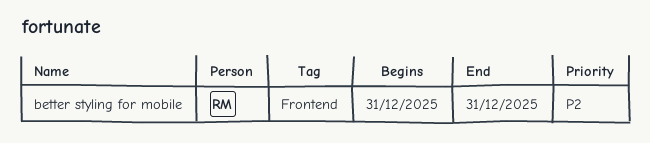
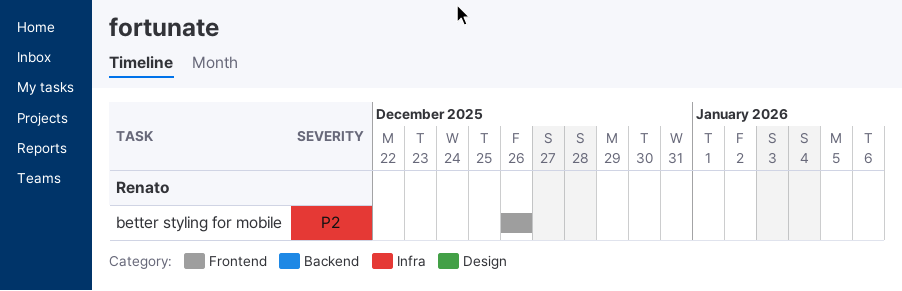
better styling for mobile, start: Dec 31 -> Dec 26
better styling for mobile, due: Dec 31 -> Dec 26

